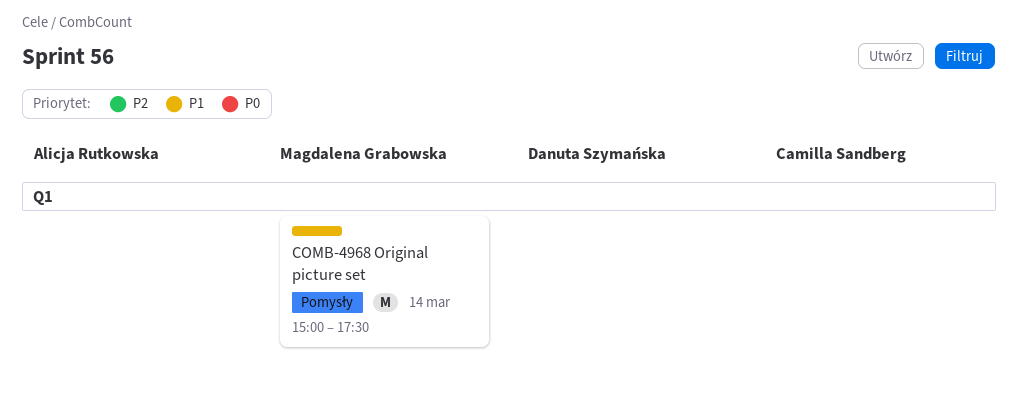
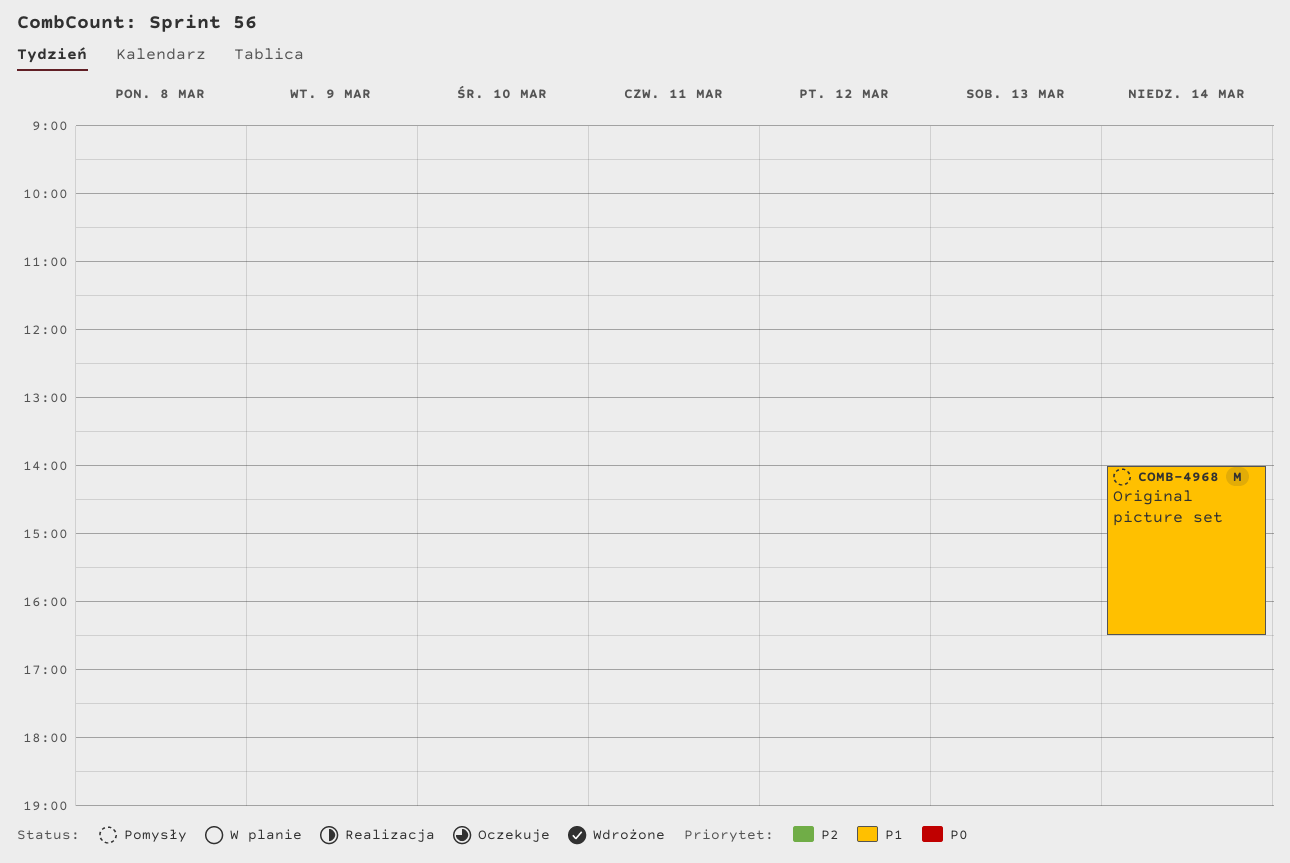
COMB-4968, begins: 15:00 -> 14:00
COMB-4968, ends: 17:30 -> 16:30

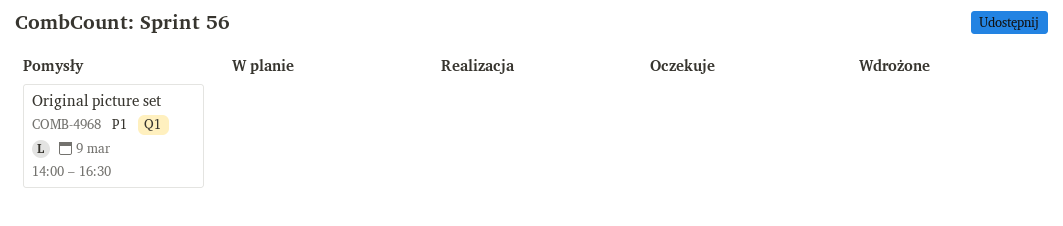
COMB-4968, estimate: M -> L
COMB-4968, day: Mar 14 -> Mar 9

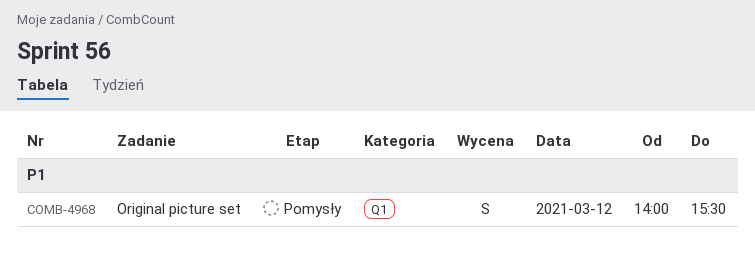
COMB-4968, estimate: L -> S
COMB-4968, day: Mar 9 -> Mar 12
COMB-4968, ends: 16:30 -> 15:30

